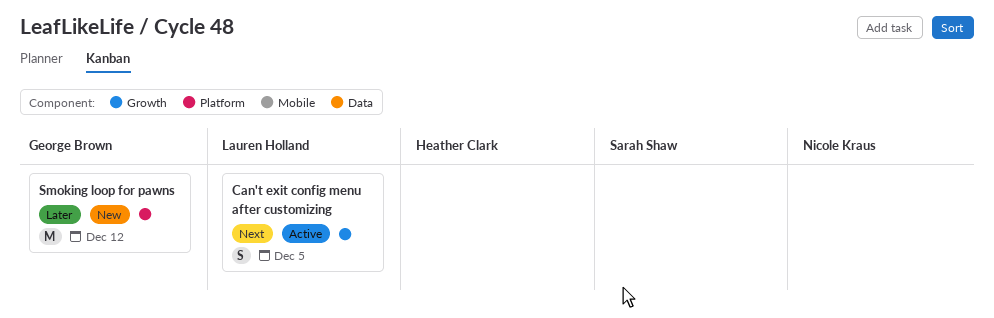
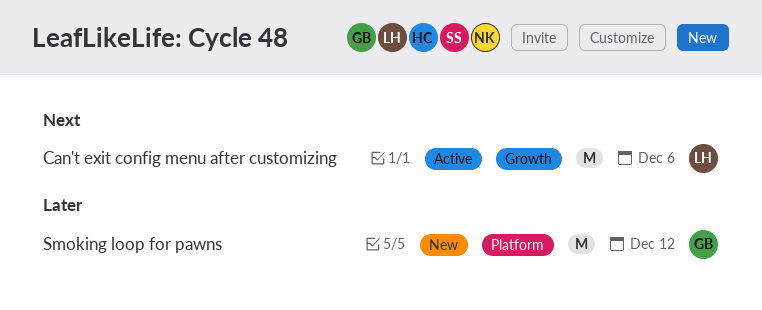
Can't exit config menu after customizing, estimate: S -> M
Can't exit config menu after customizing, due: Dec 5 -> Dec 6

